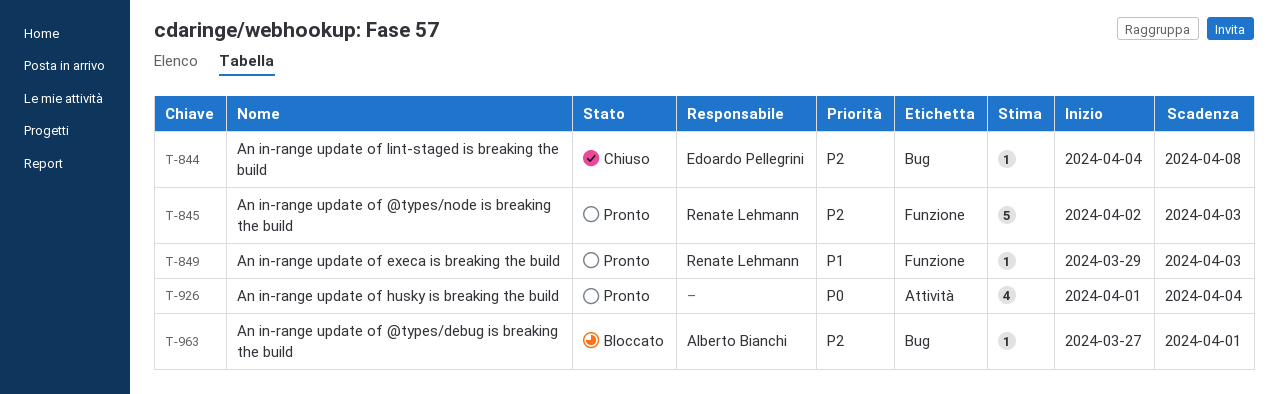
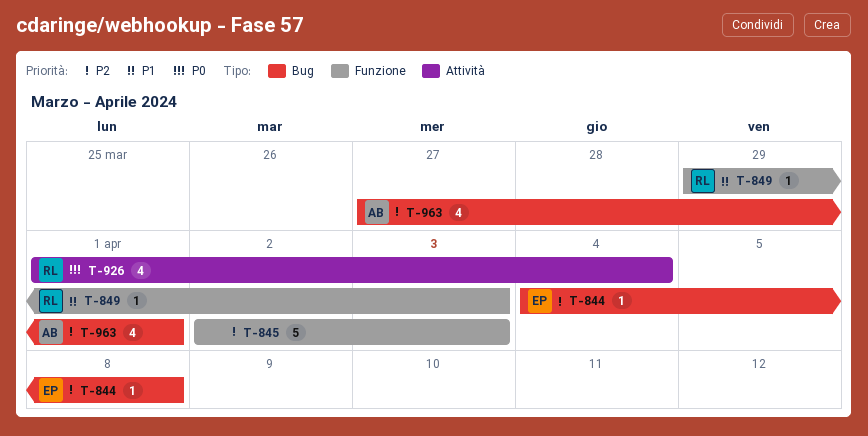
T-845, owner: Renate Lehmann -> none
T-926, owner: none -> Renate Lehmann
T-963, estimate: 1 -> 4

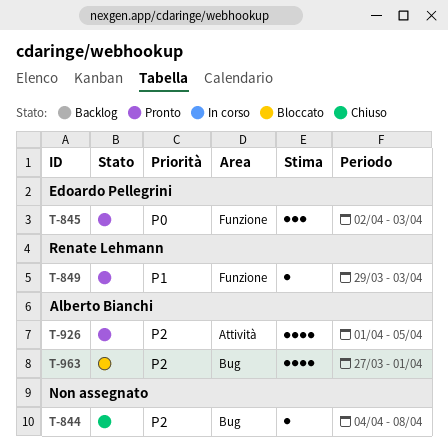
T-844, owner: Edoardo Pellegrini -> none
T-845, owner: none -> Edoardo Pellegrini
T-845, priority: P2 -> P0
T-845, estimate: 5 -> 3
T-926, owner: Renate Lehmann -> Alberto Bianchi
T-926, priority: P0 -> P2
T-926, due: Apr 4 -> Apr 5

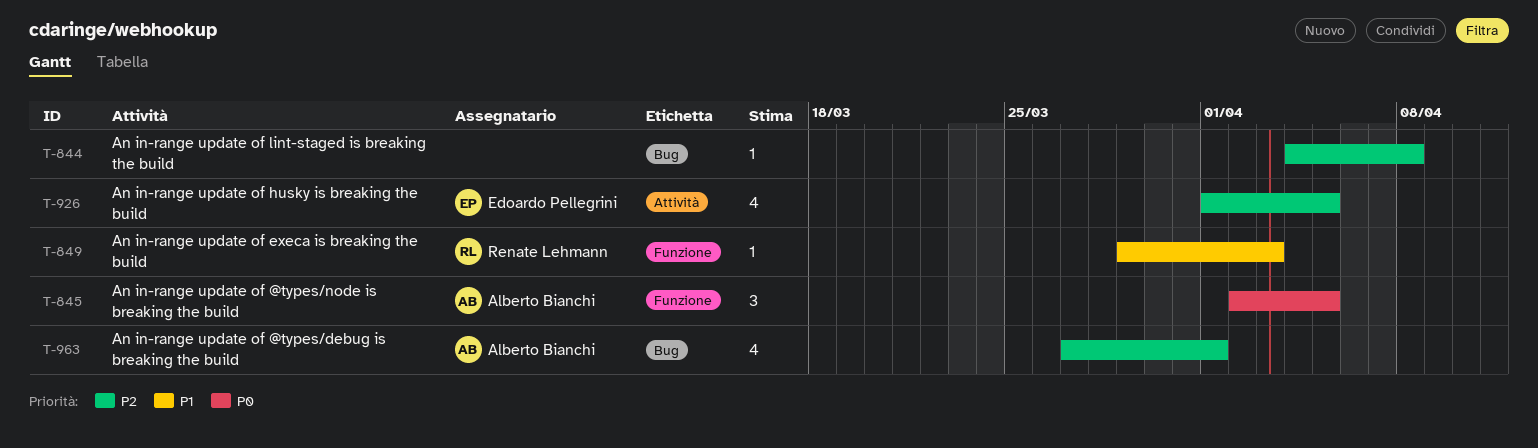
T-845, owner: Edoardo Pellegrini -> Alberto Bianchi
T-845, due: Apr 3 -> Apr 5
T-926, owner: Alberto Bianchi -> Edoardo Pellegrini

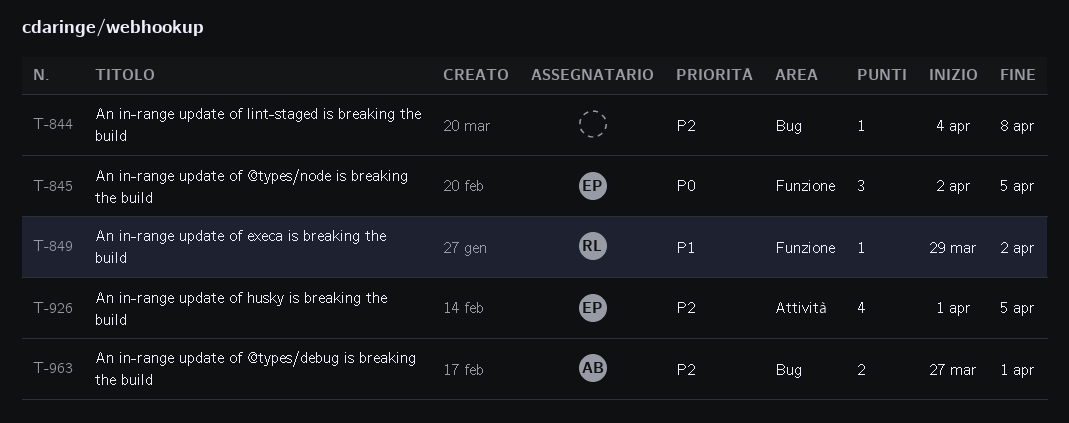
T-845, owner: Alberto Bianchi -> Edoardo Pellegrini
T-849, due: Apr 3 -> Apr 2
T-963, estimate: 4 -> 2

